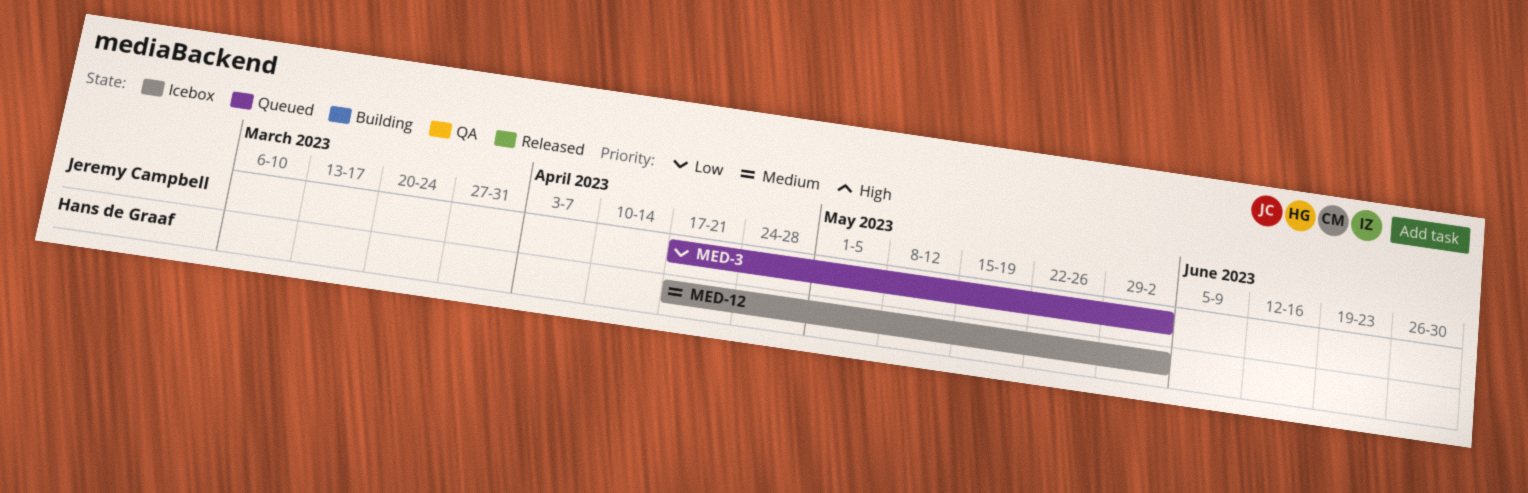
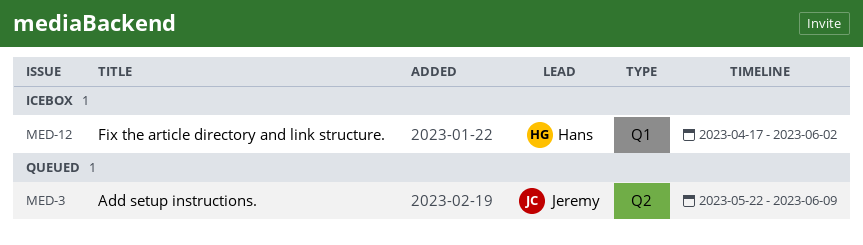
MED-3, start: Apr 17 -> May 22
MED-3, due: Jun 2 -> Jun 9

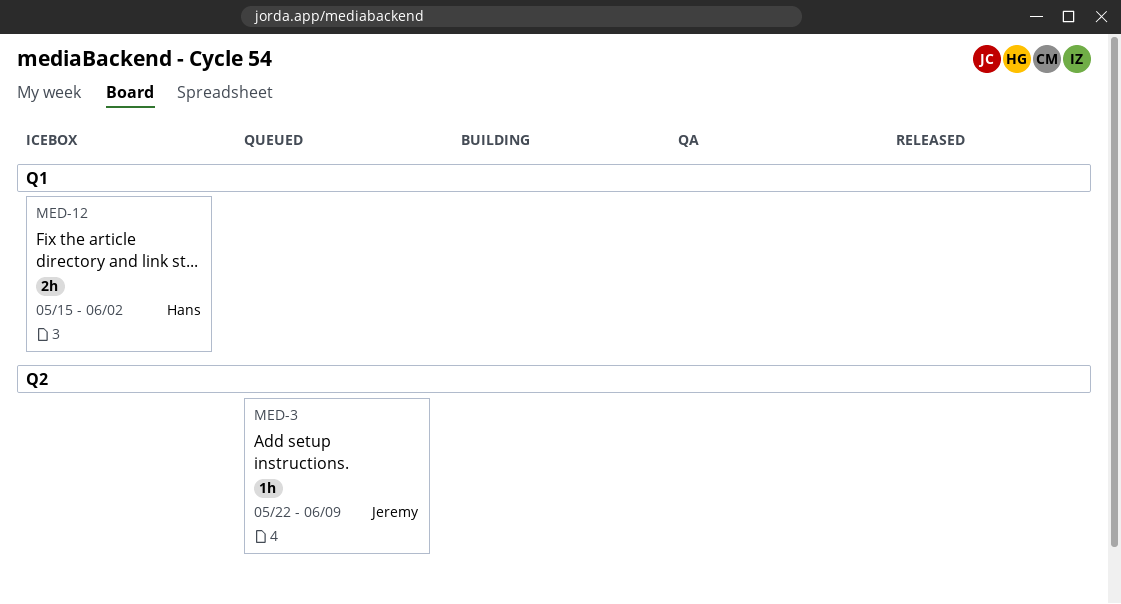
MED-12, start: Apr 17 -> May 15

